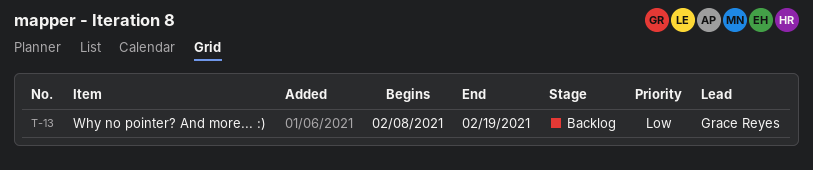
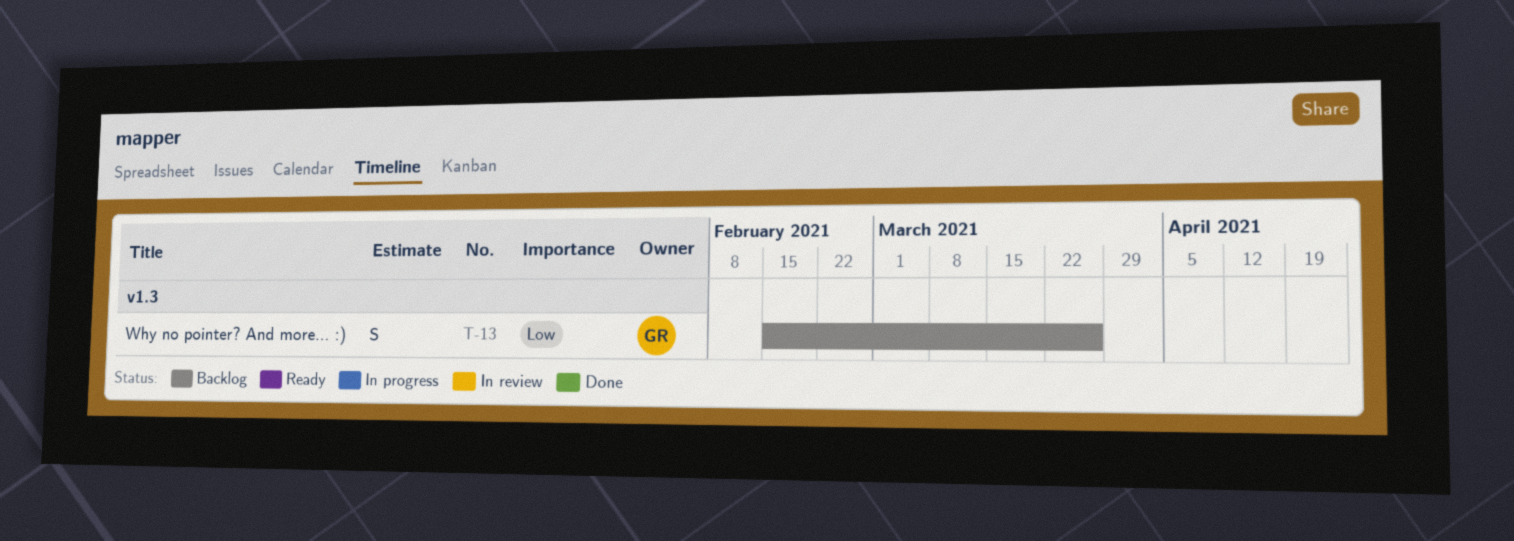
T-13, start: Feb 8 -> Feb 15
T-13, due: Feb 19 -> Mar 26

